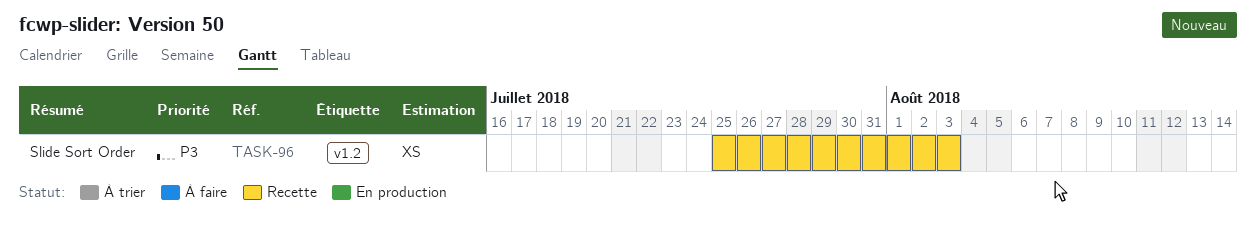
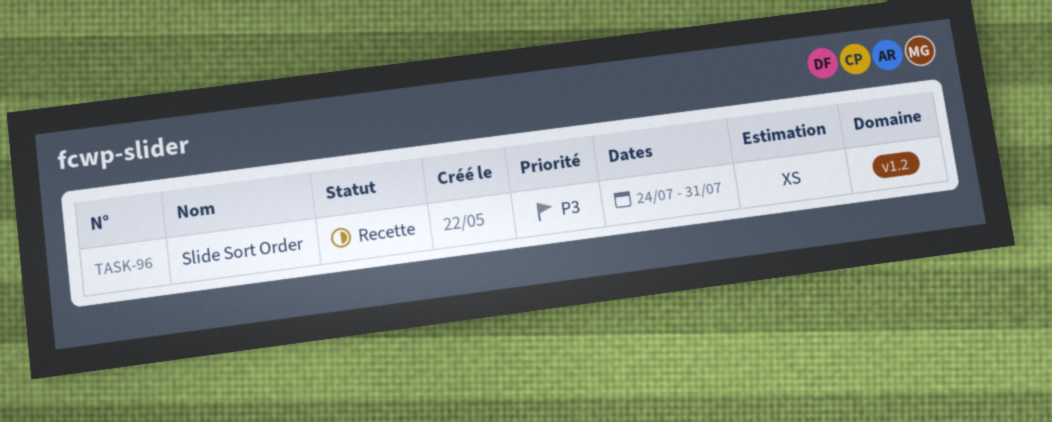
TASK-96, start: Jul 25 -> Jul 24
TASK-96, due: Aug 3 -> Jul 31

